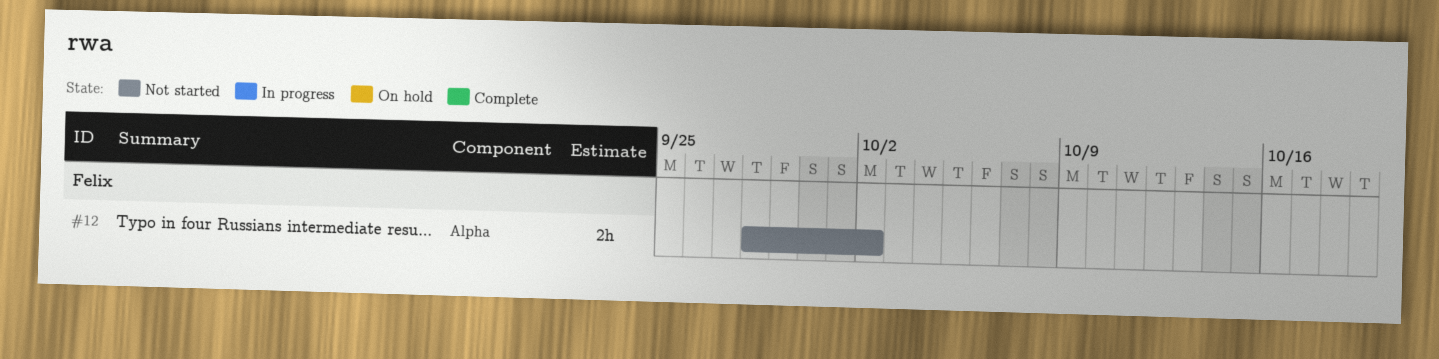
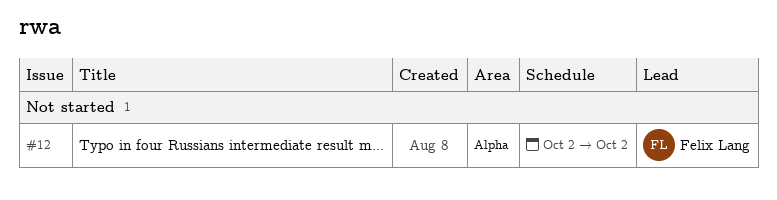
#12, start: Sep 28 -> Oct 2

